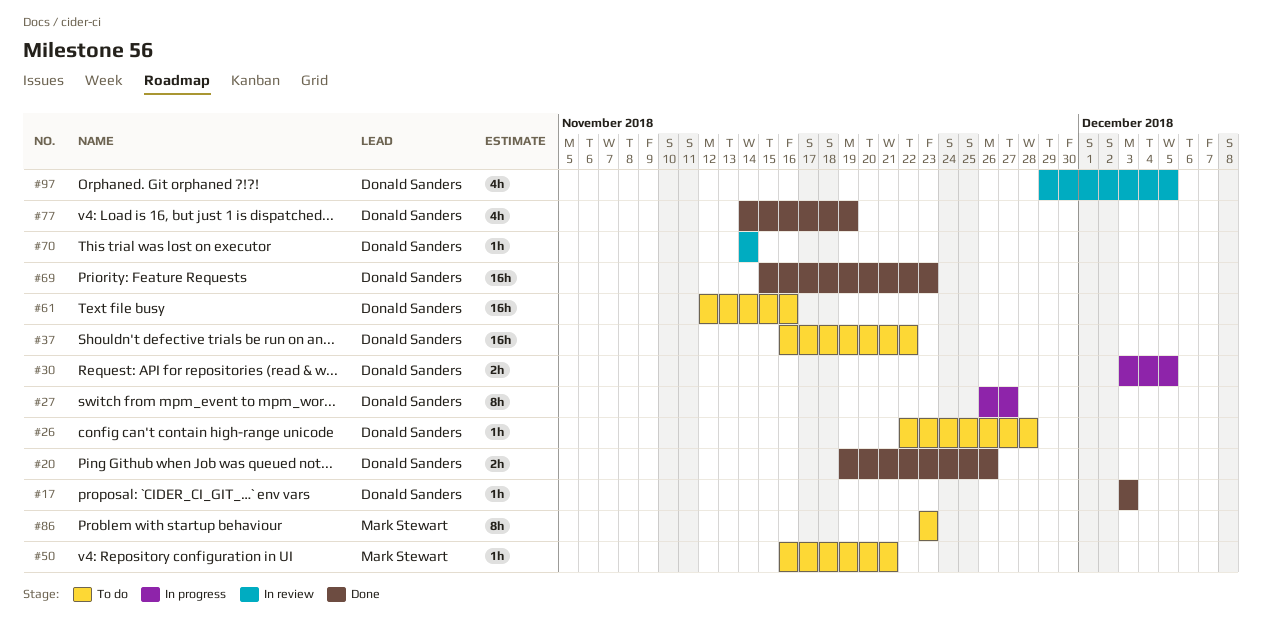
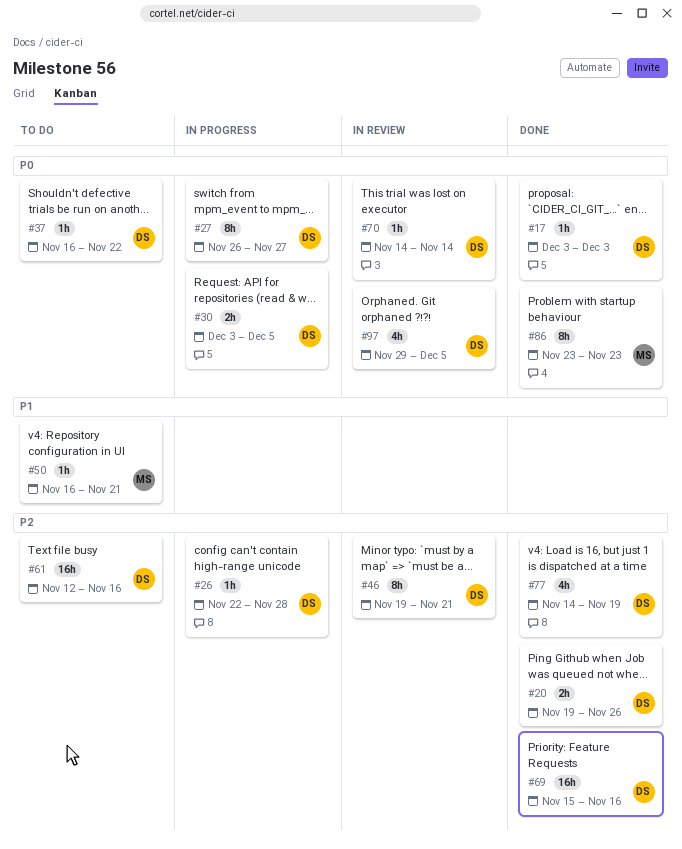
#26, status: To do -> In progress
#37, estimate: 16h -> 1h
#46: none -> present
#69, due: Nov 23 -> Nov 16
#86, status: To do -> Done

